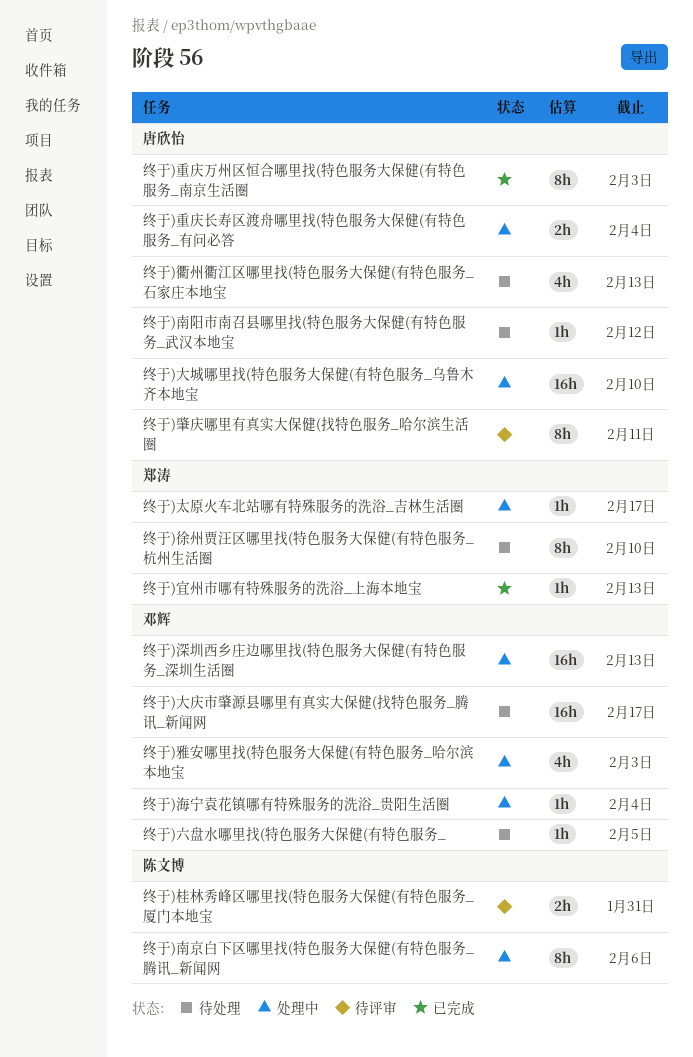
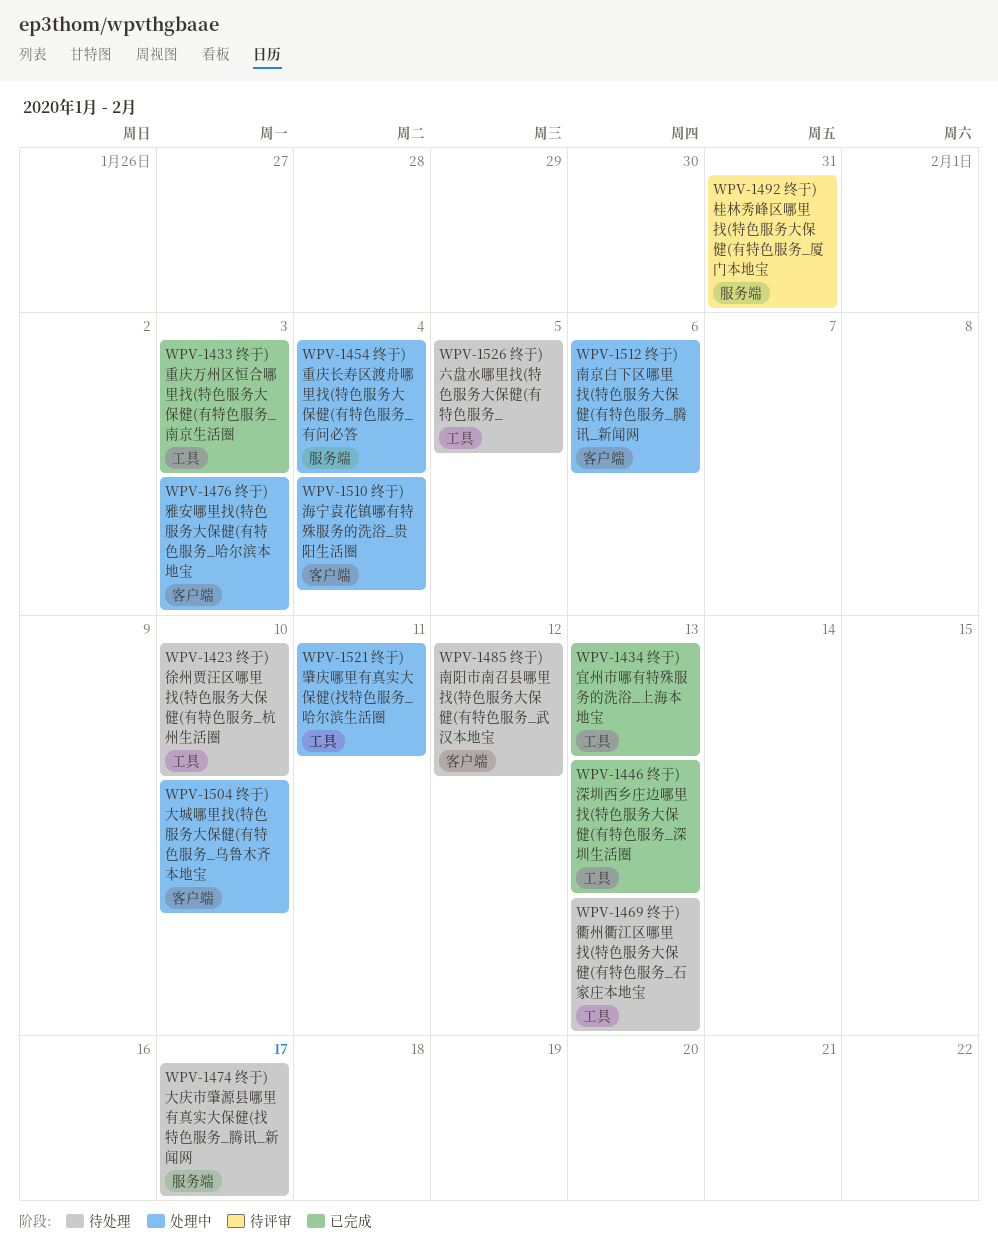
终于)太原火车北站哪有特殊服务的洗浴_吉林生活圈: present -> none
终于)深圳西乡庄边哪里找(特色服务大保健(有特色服务_深圳生活圈, status: 处理中 -> 已完成
终于)肇庆哪里有真实大保健(找特色服务_哈尔滨生活圈, status: 待评审 -> 处理中

